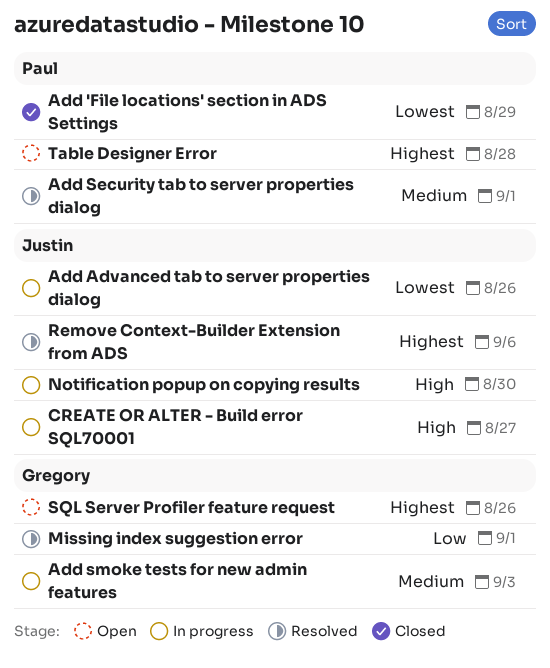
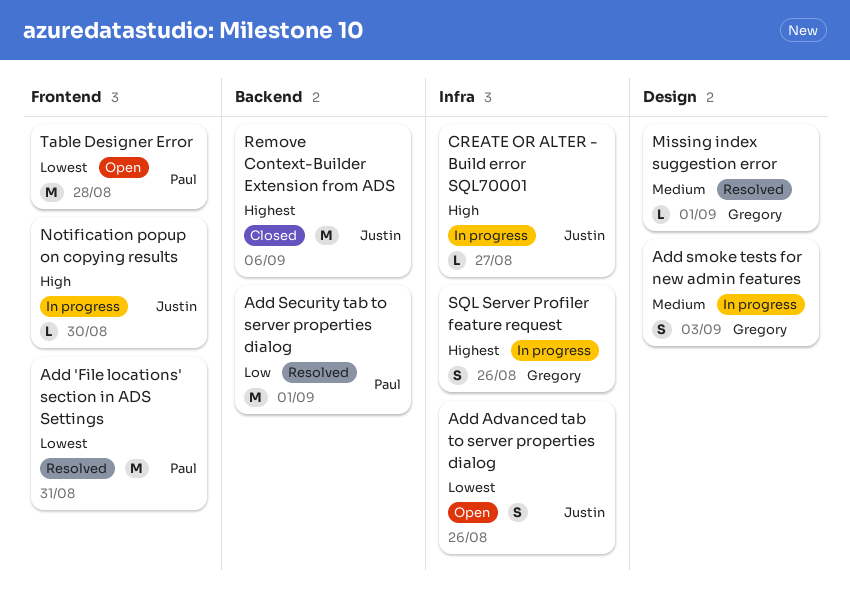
Add 'File locations' section in ADS Settings, status: Closed -> Resolved
Add 'File locations' section in ADS Settings, due: Aug 29 -> Aug 31
Add Advanced tab to server properties dialog, status: In progress -> Open
Add Security tab to server properties dialog, priority: Medium -> Low
Missing index suggestion error, priority: Low -> Medium
Remove Context-Builder Extension from ADS, status: Resolved -> Closed
SQL Server Profiler feature request, status: Open -> In progress
Table Designer Error, priority: Highest -> Lowest

